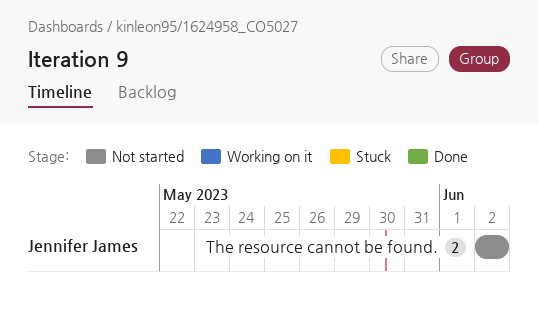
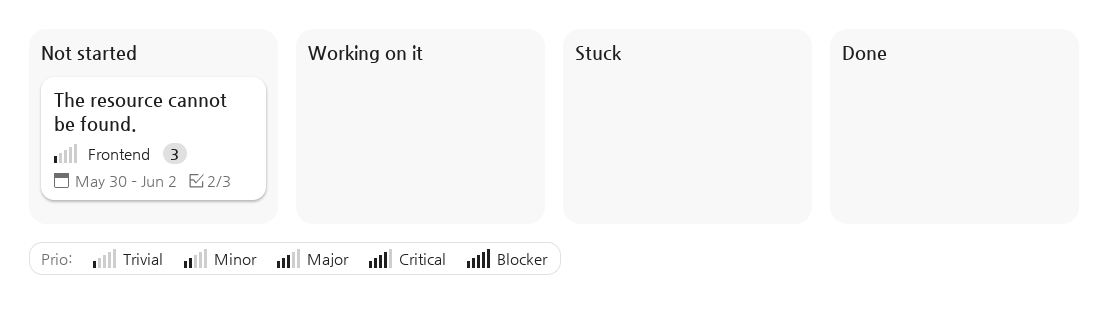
The resource cannot be found., estimate: 2 -> 3
The resource cannot be found., start: Jun 2 -> May 30

